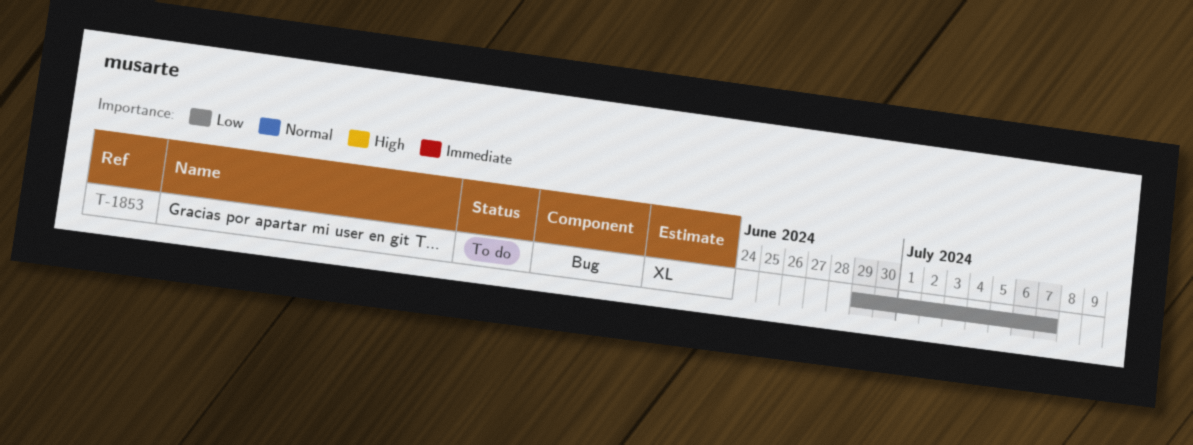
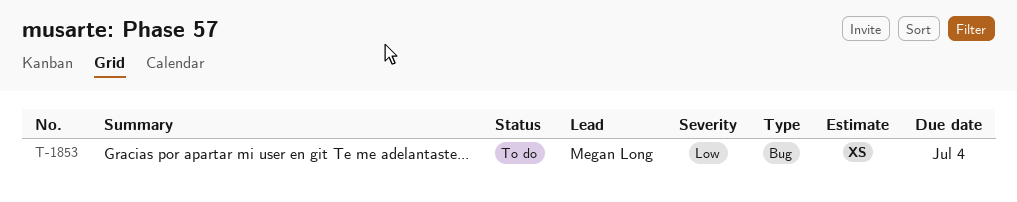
T-1853, estimate: XL -> XS
T-1853, due: Jul 7 -> Jul 4

